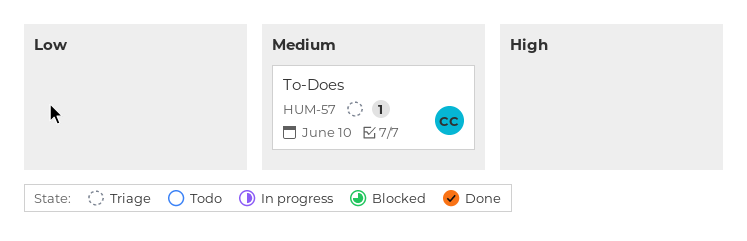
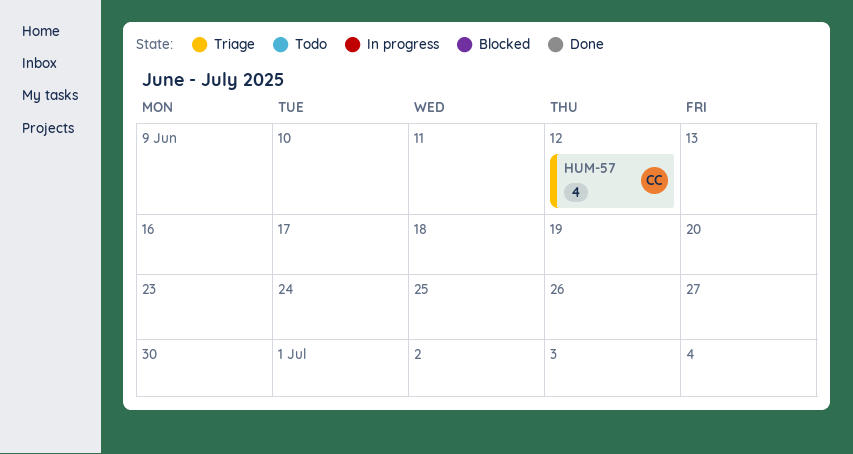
HUM-57, estimate: 1 -> 4
HUM-57, due: Jun 10 -> Jun 12

